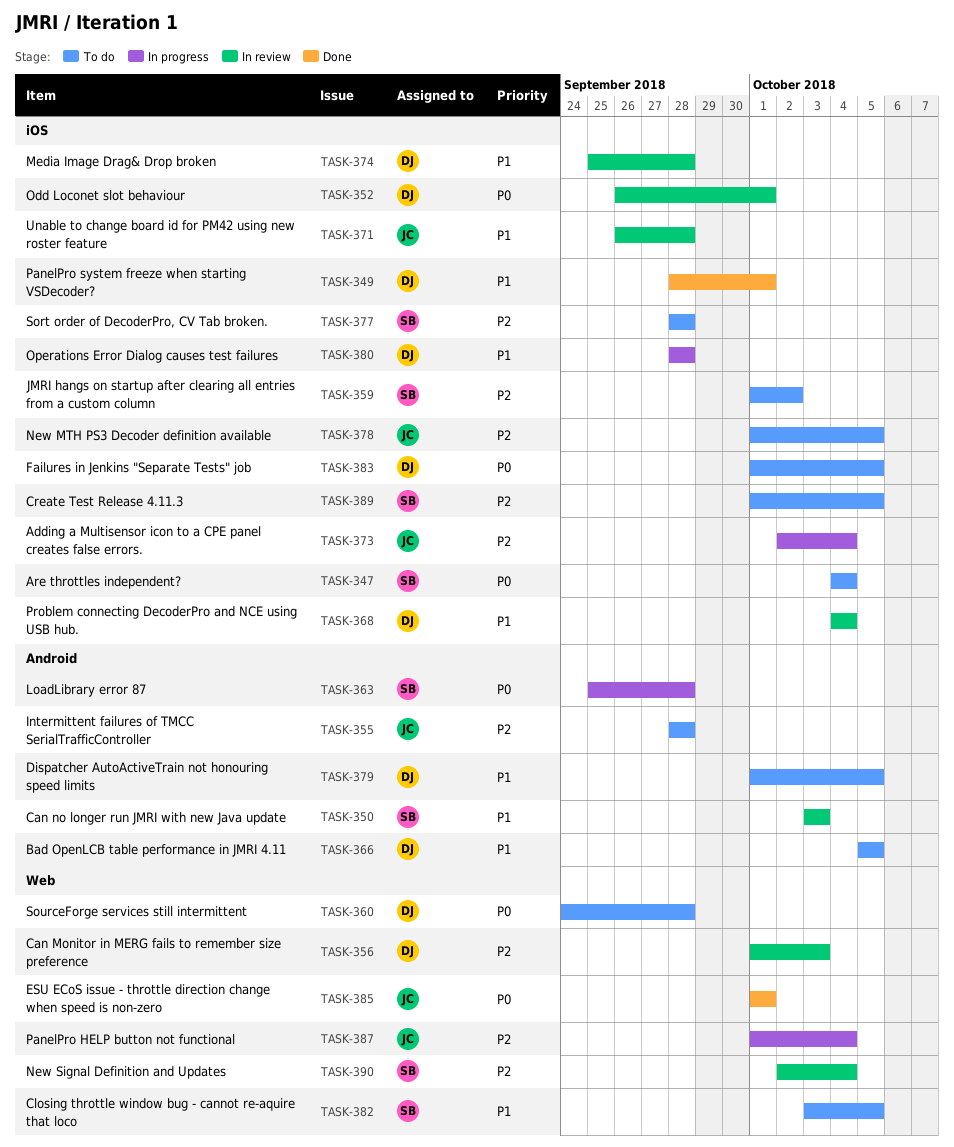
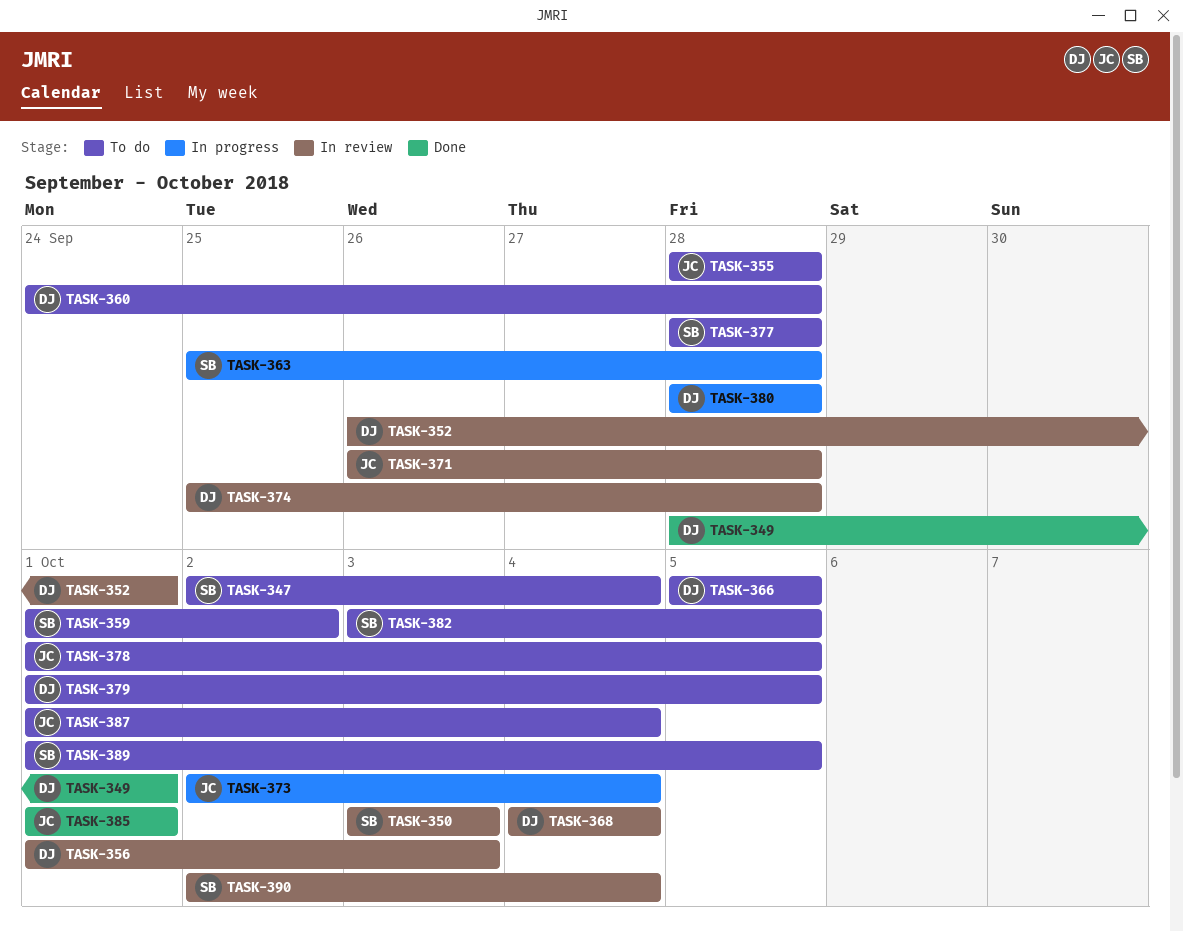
TASK-347, start: Oct 4 -> Oct 2
TASK-383: present -> none
TASK-387, status: In progress -> To do

